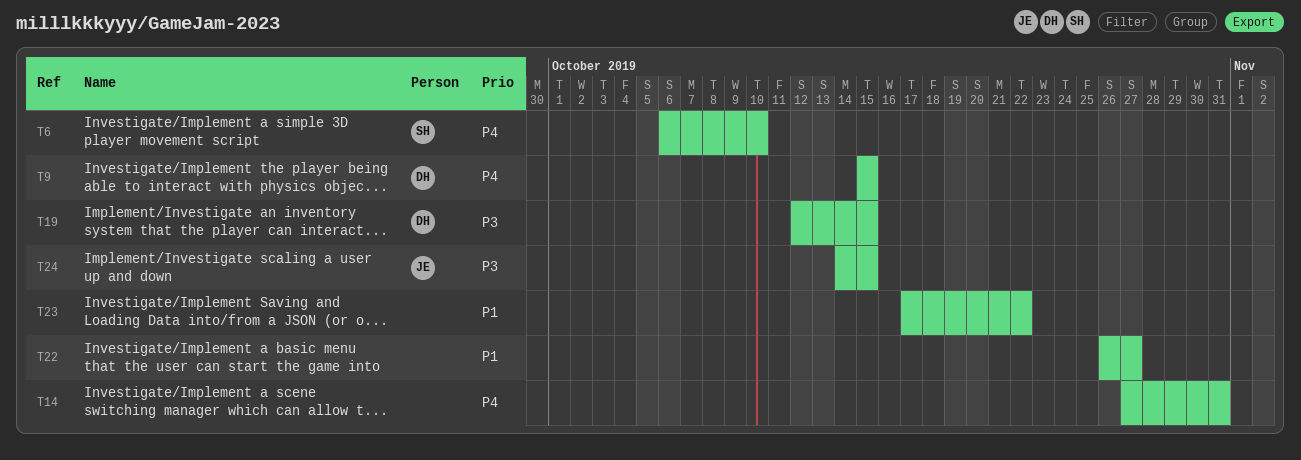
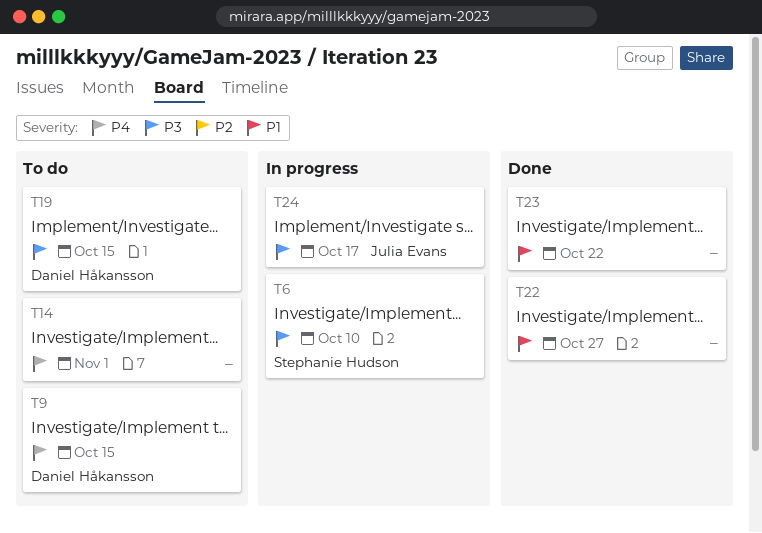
T6, priority: P4 -> P3
T14, due: Oct 31 -> Nov 1
T24, due: Oct 15 -> Oct 17

